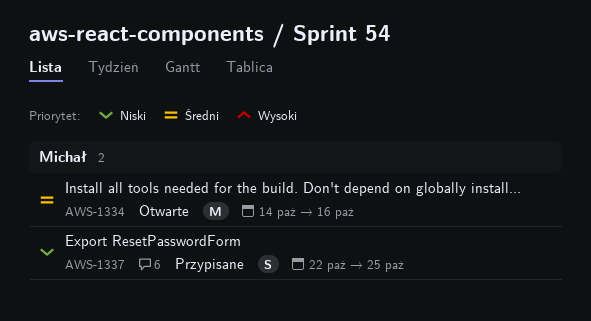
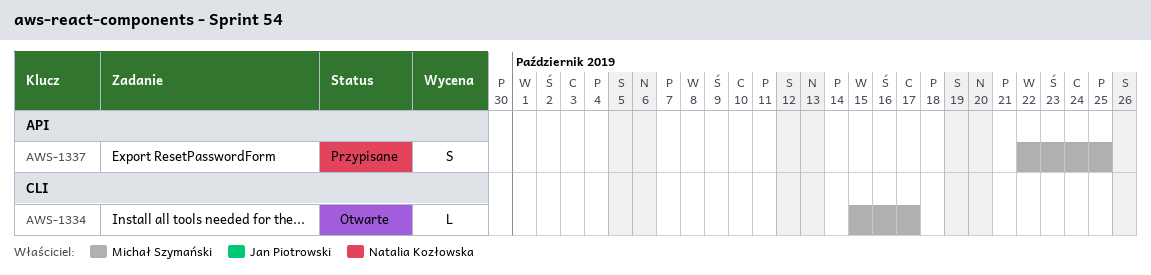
AWS-1334, estimate: M -> L
AWS-1334, start: Oct 14 -> Oct 15
AWS-1334, due: Oct 16 -> Oct 17

